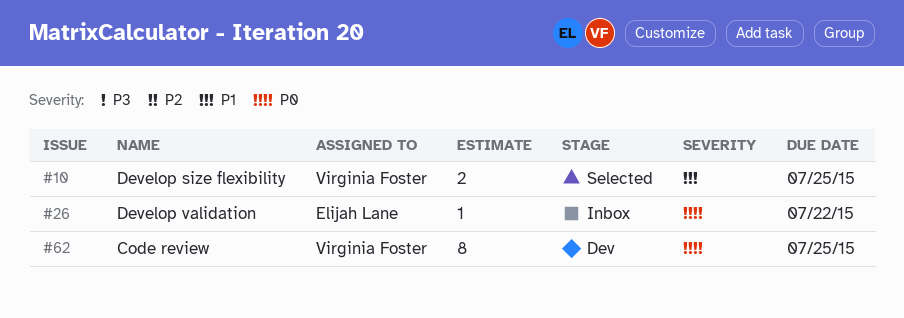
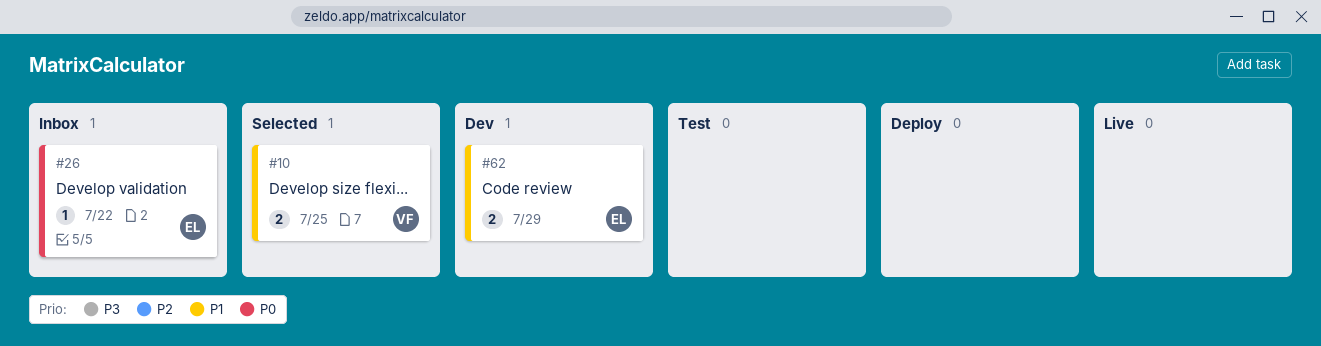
#62, owner: Virginia Foster -> Elijah Lane
#62, priority: P0 -> P1
#62, estimate: 8 -> 2
#62, due: Jul 25 -> Jul 29

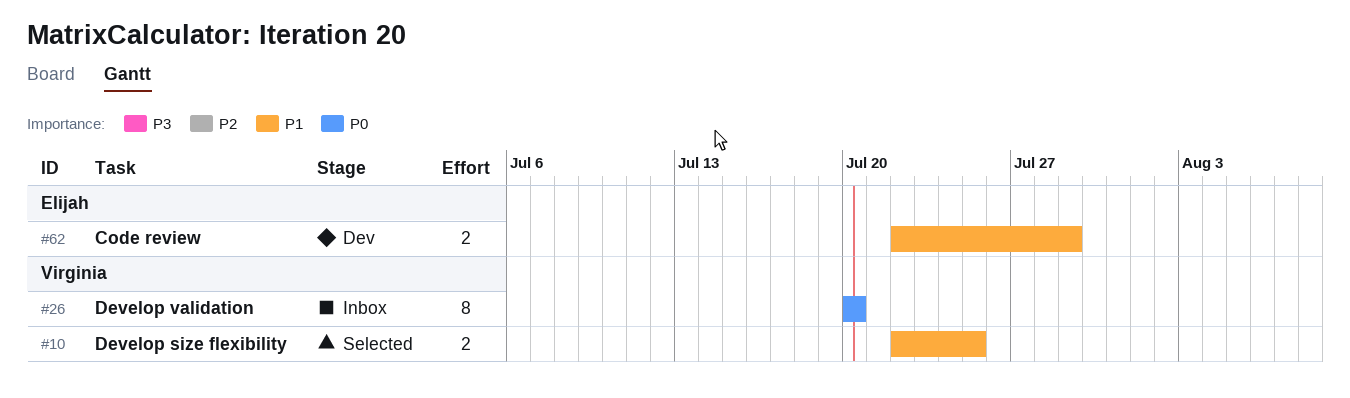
#26, owner: Elijah -> Virginia
#26, estimate: 1 -> 8
#26, due: Jul 22 -> Jul 20

